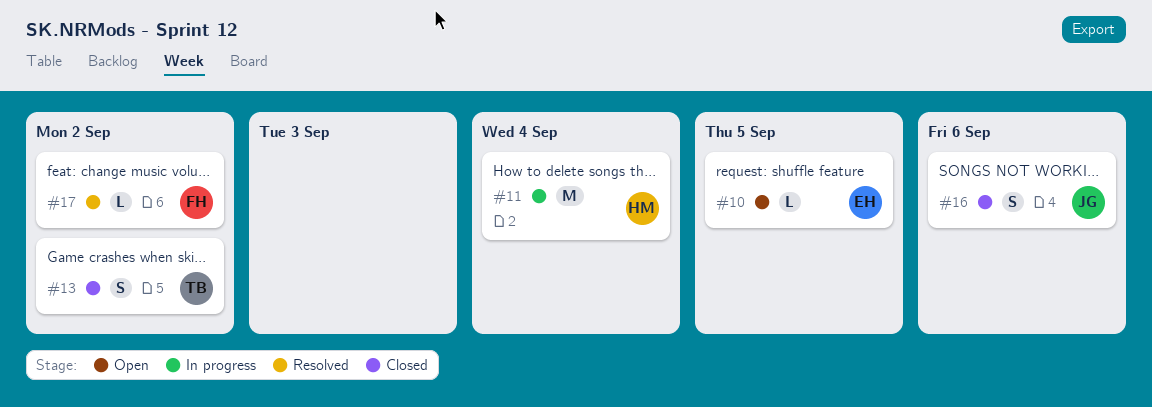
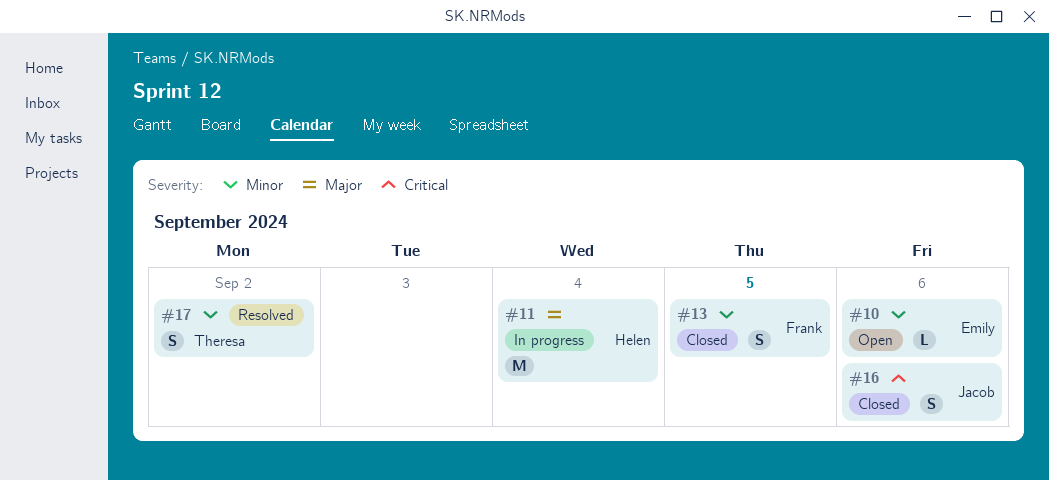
#10, due: Sep 5 -> Sep 6
#13, owner: Theresa -> Frank
#13, due: Sep 2 -> Sep 5
#17, owner: Frank -> Theresa
#17, estimate: L -> S

